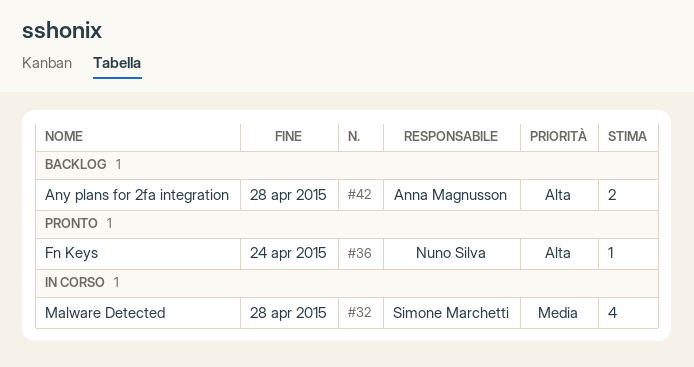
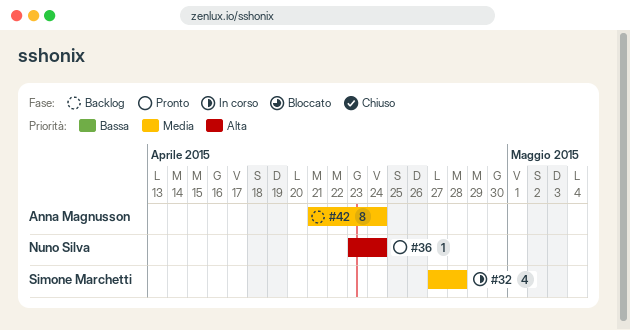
#42, priority: Alta -> Media
#42, estimate: 2 -> 8
#42, due: Apr 28 -> Apr 24

